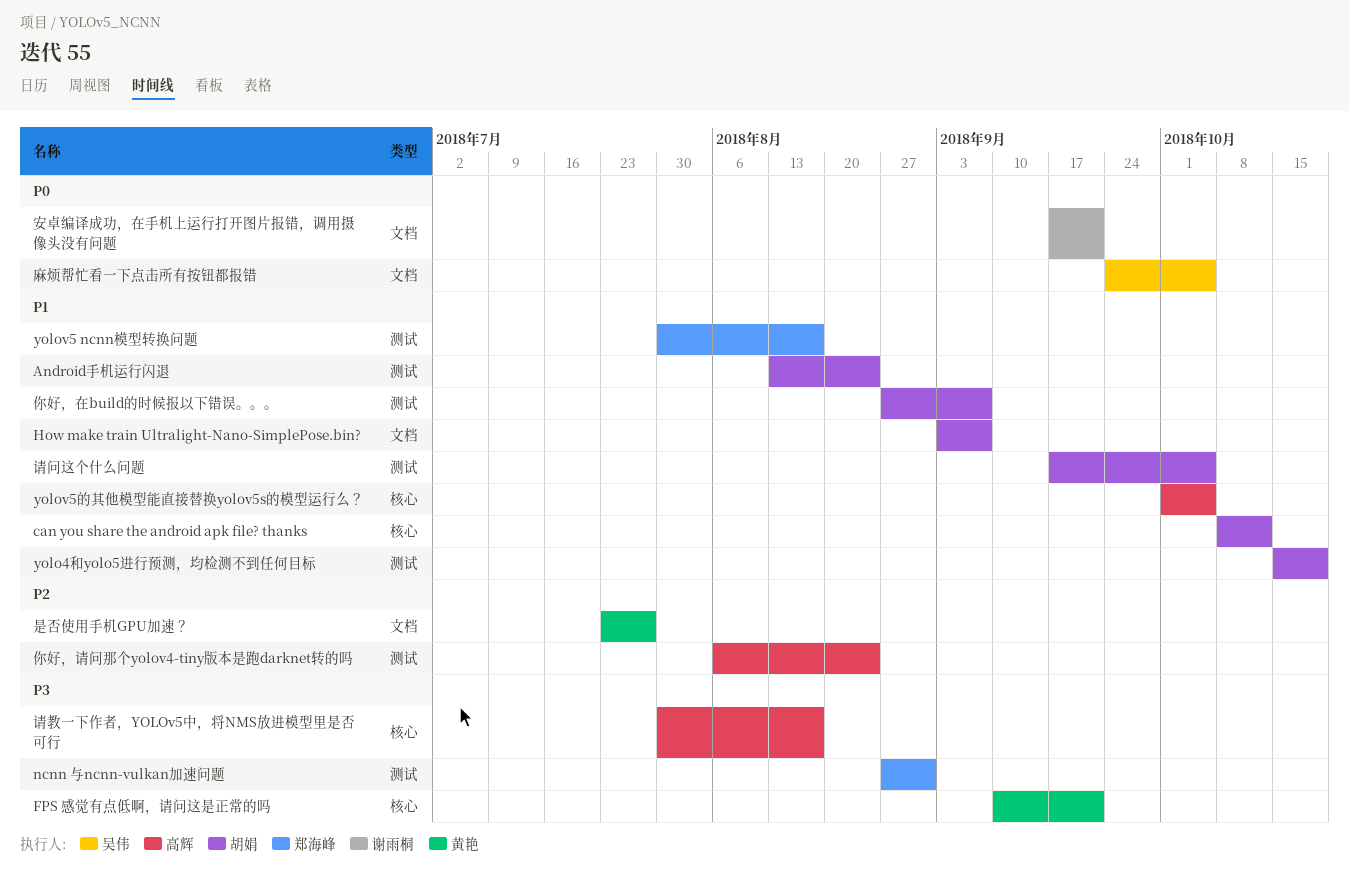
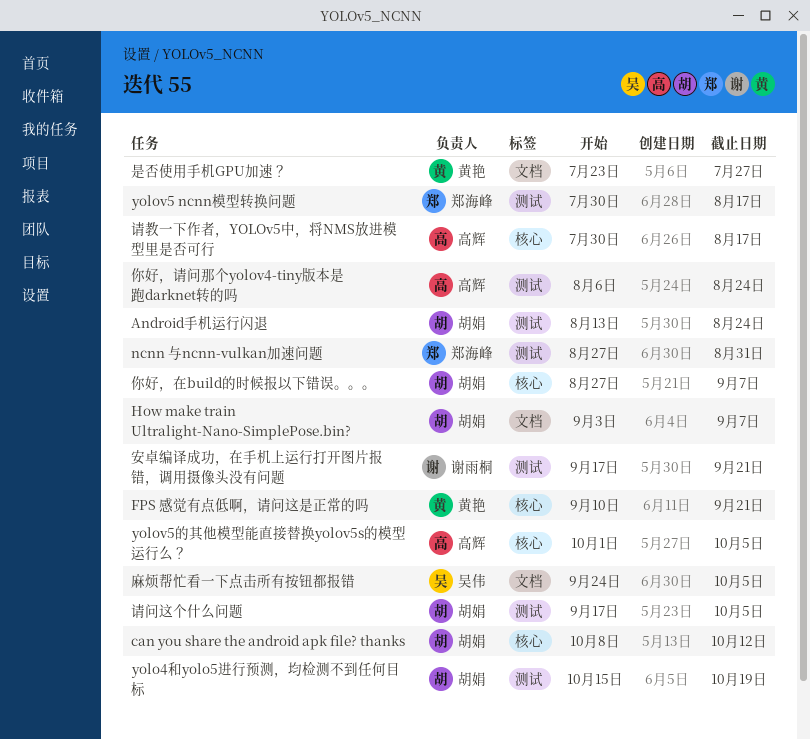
你好，在build的时候报以下错误。。。, label: 测试 -> 核心
安卓编译成功，在手机上运行打开图片报错，调用摄像头没有问题, label: 文档 -> 测试

